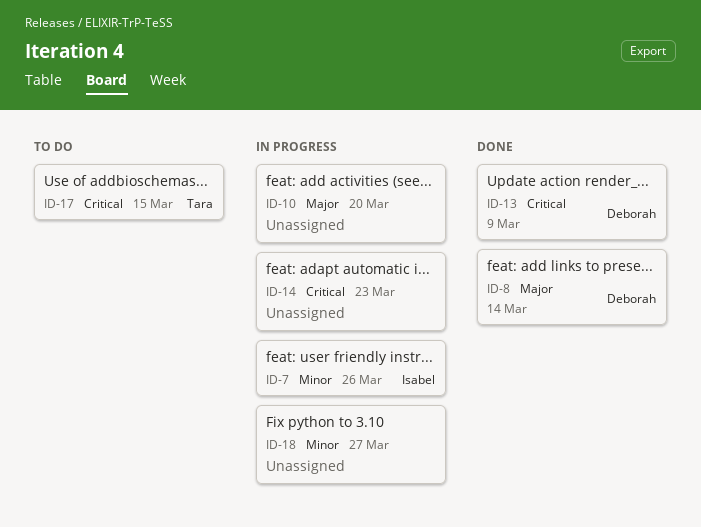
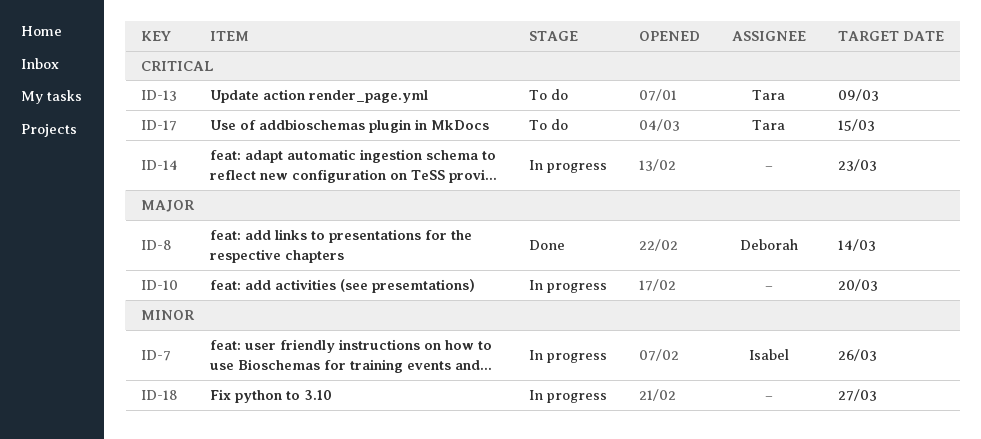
ID-13, status: Done -> To do
ID-13, owner: Deborah -> Tara

